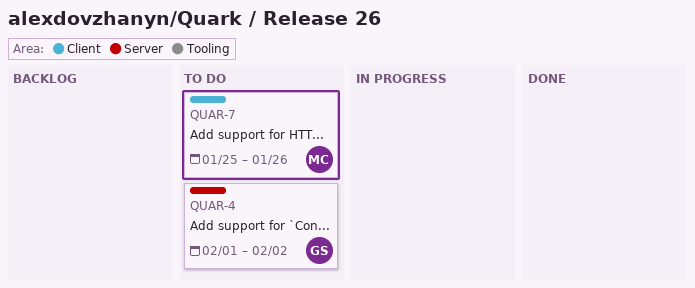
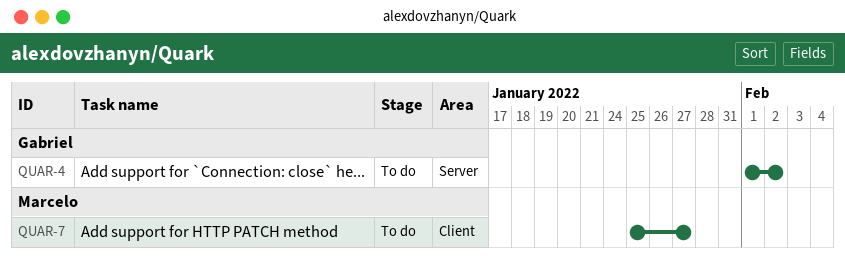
QUAR-7, due: Jan 26 -> Jan 27

